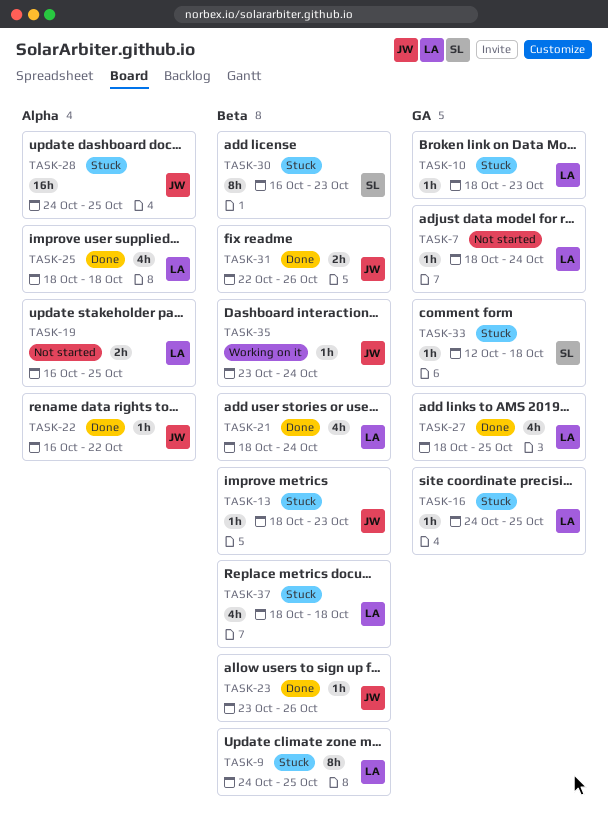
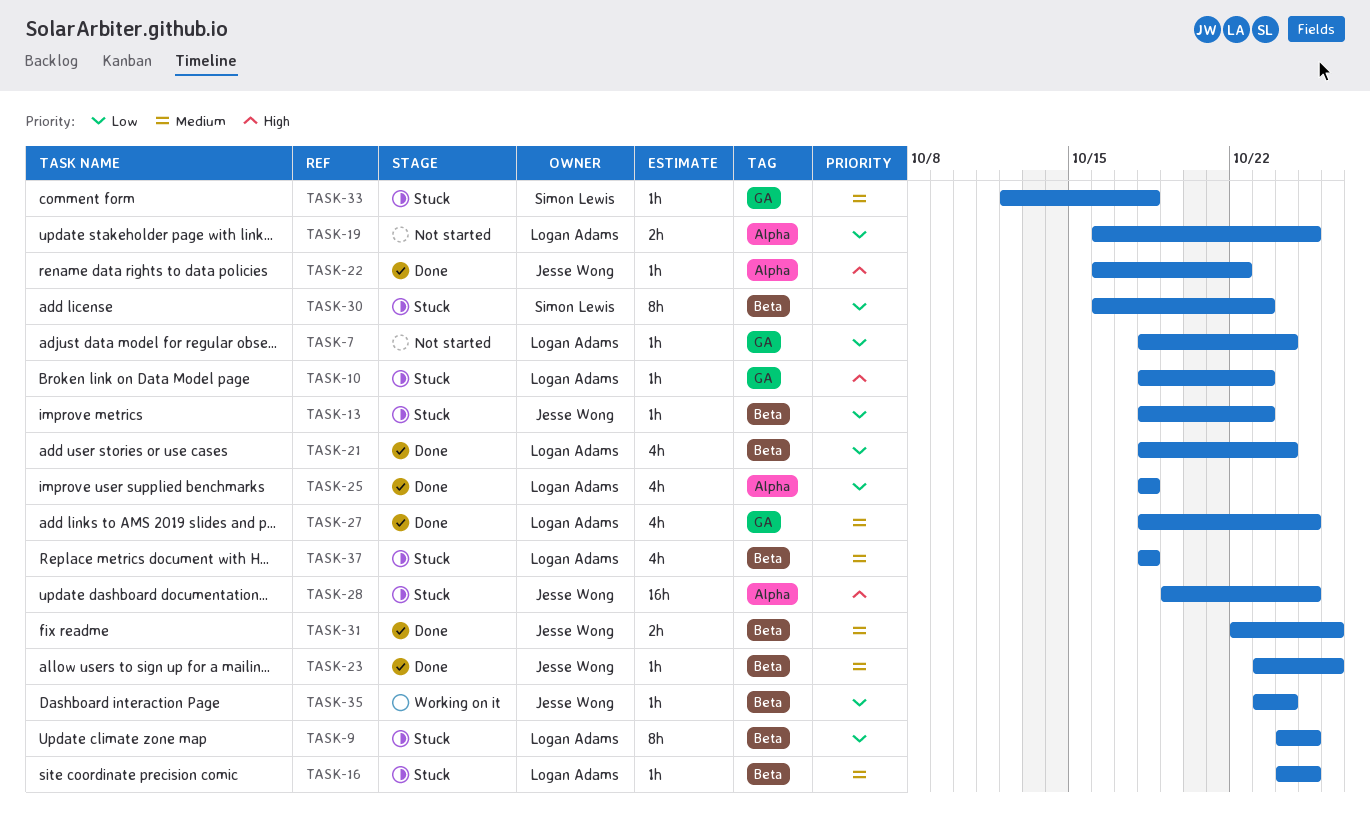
TASK-16, label: GA -> Beta
TASK-28, start: Oct 24 -> Oct 19

